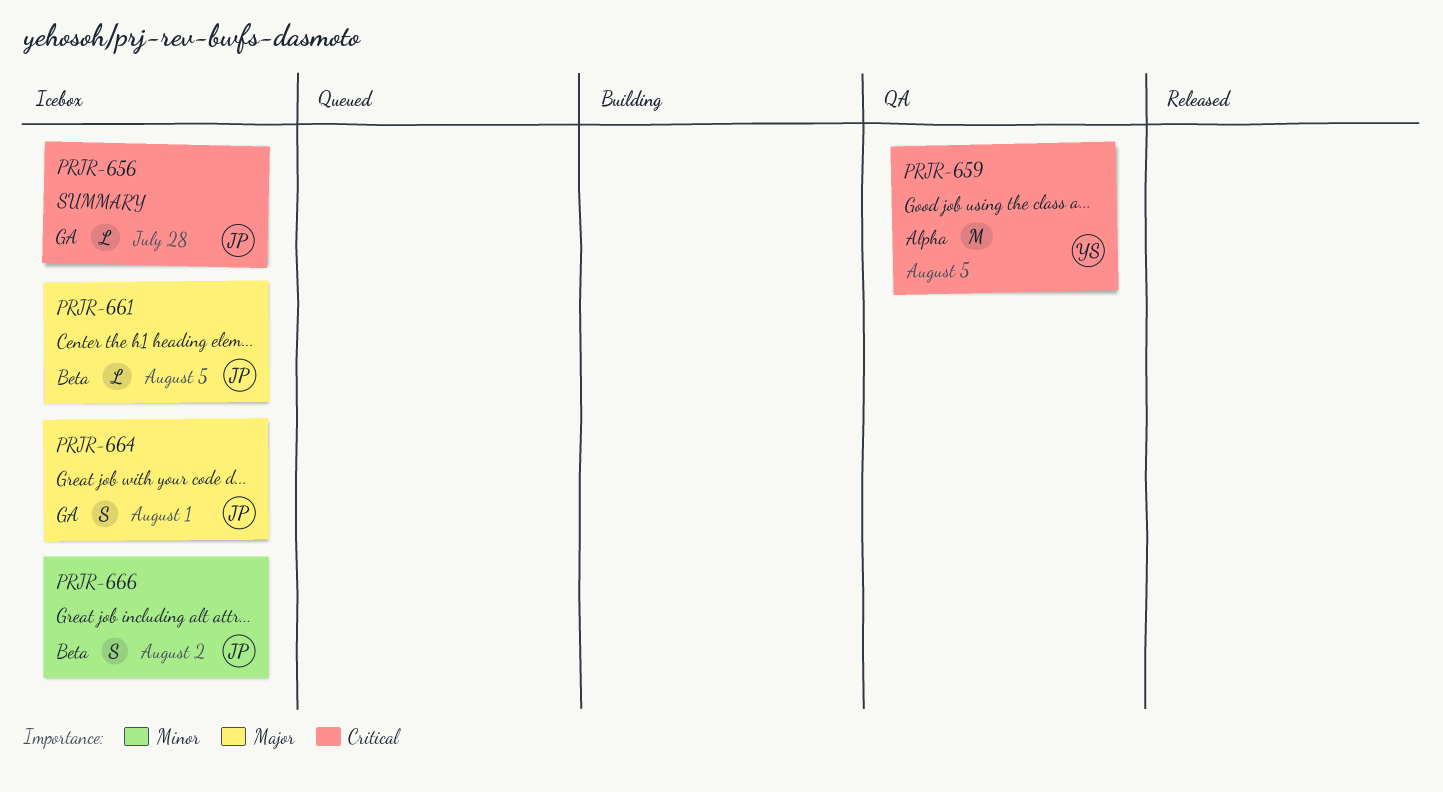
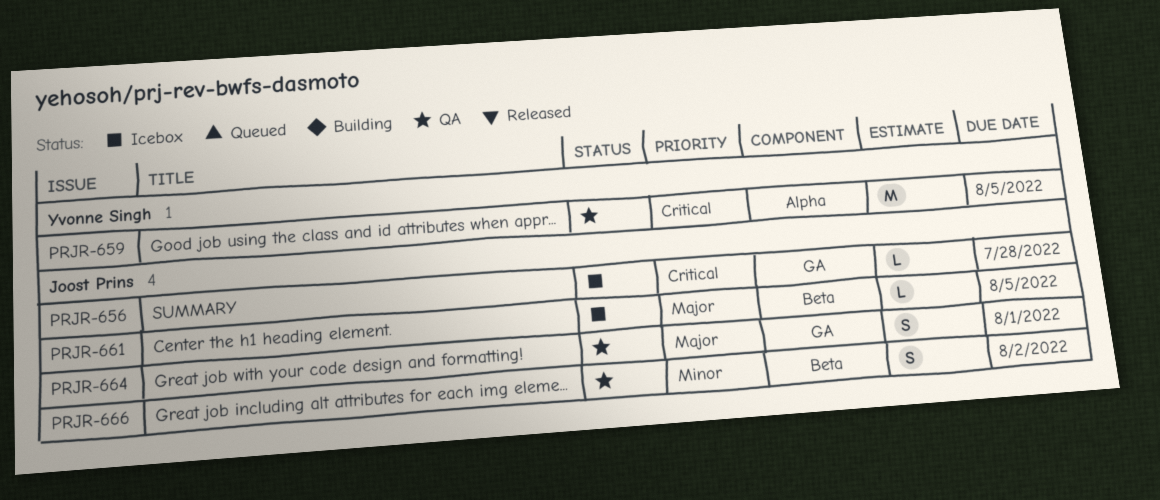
PRJR-664, status: Icebox -> QA
PRJR-666, status: Icebox -> QA

